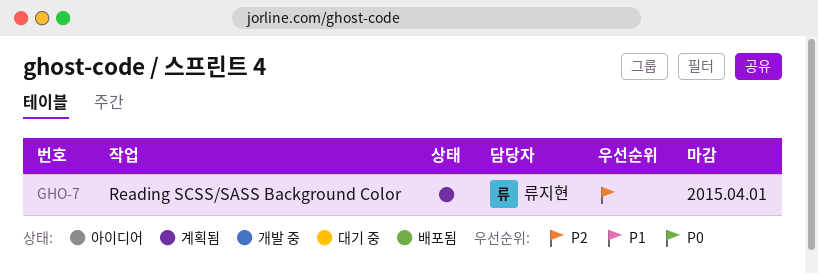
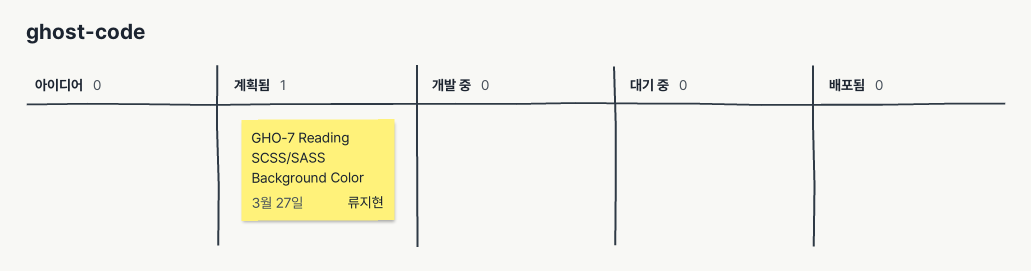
GHO-7, due: Apr 1 -> Mar 27

